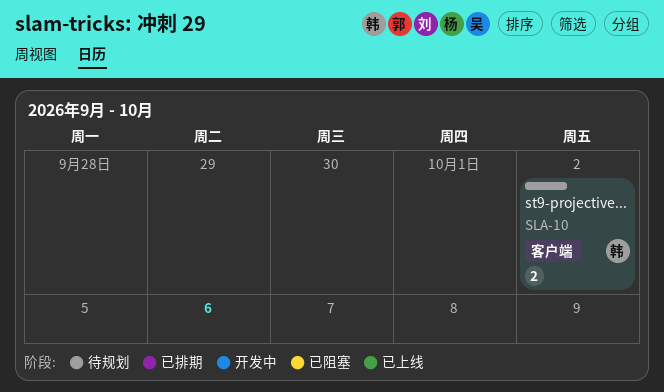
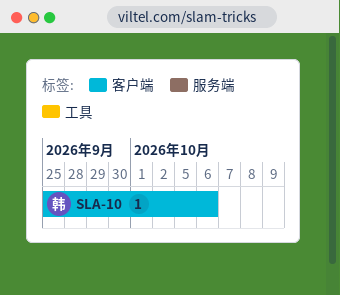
SLA-10, estimate: 2 -> 1
SLA-10, due: Oct 2 -> Oct 6

